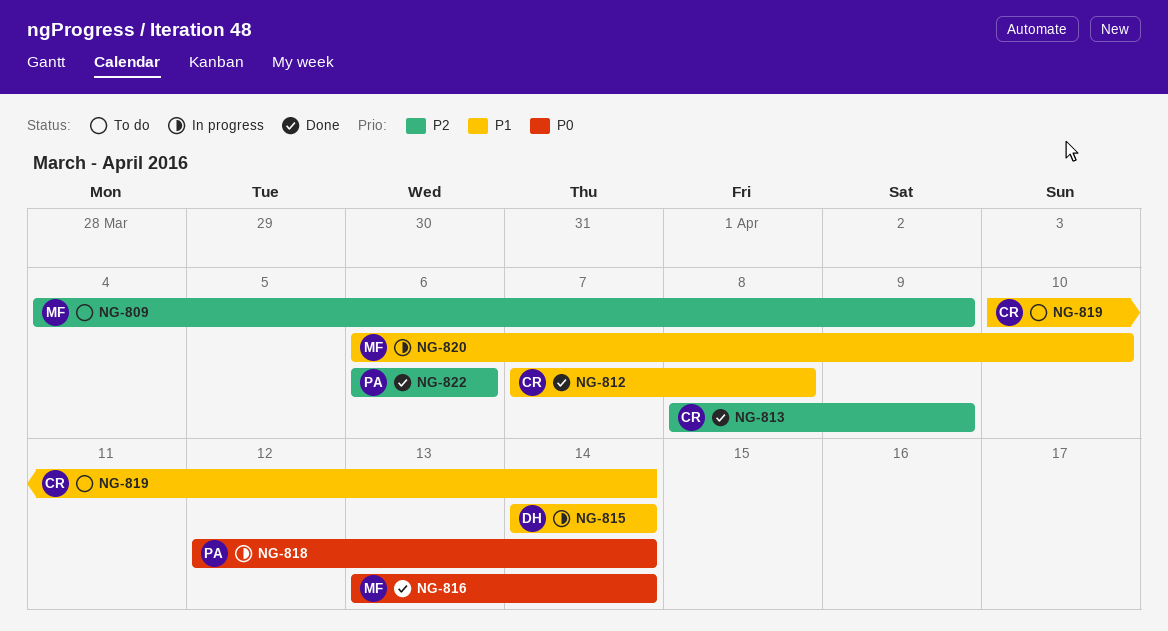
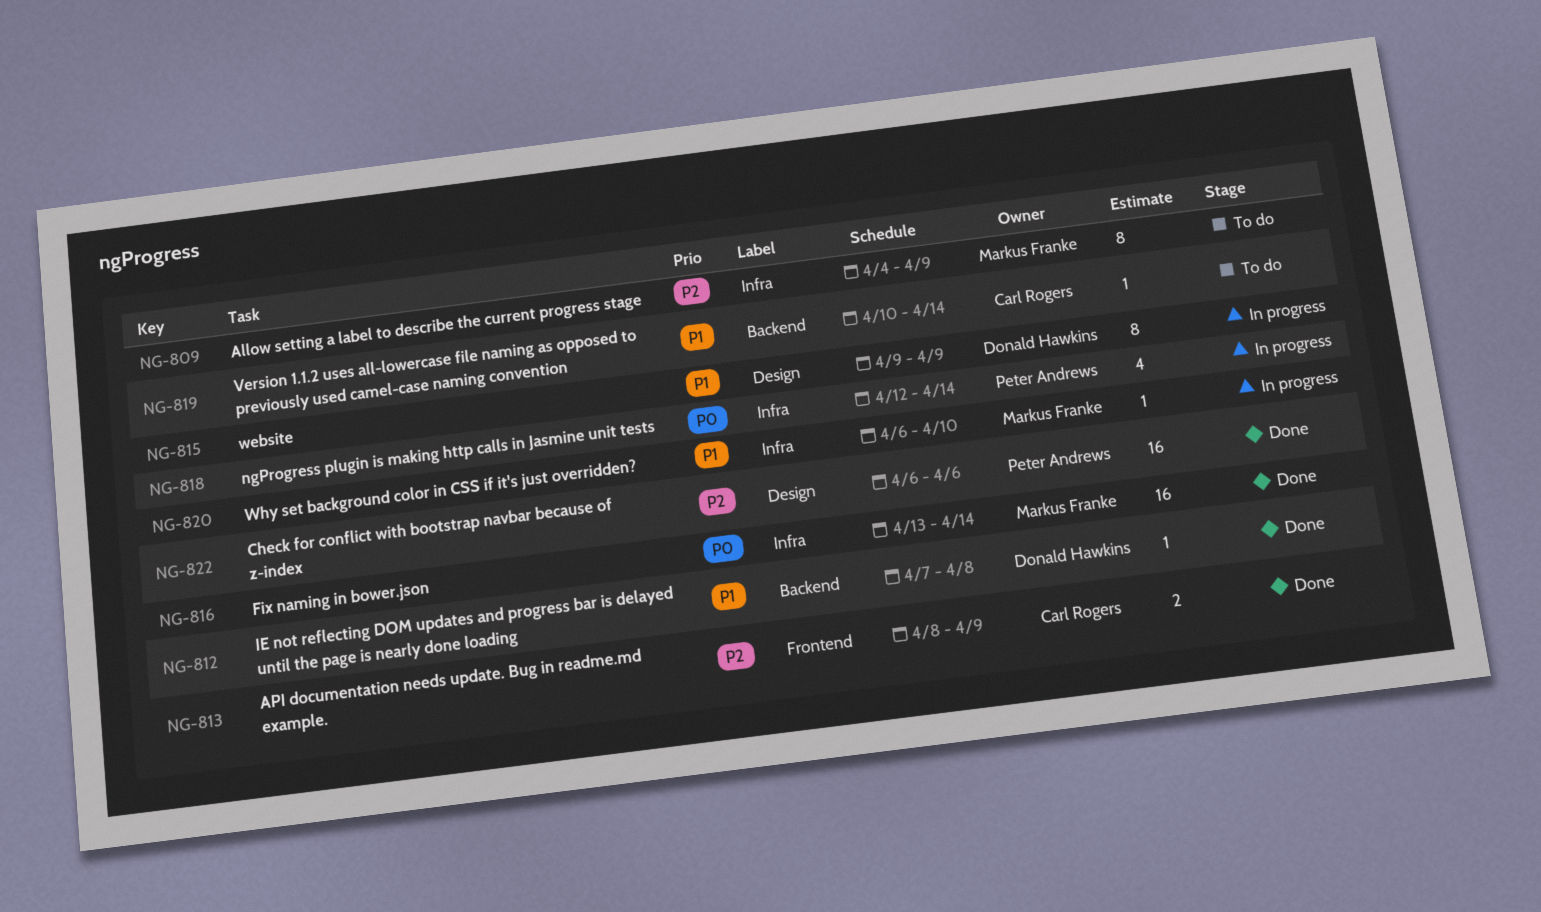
NG-812, owner: Carl Rogers -> Donald Hawkins
NG-815, start: Apr 14 -> Apr 9
NG-815, due: Apr 14 -> Apr 9

